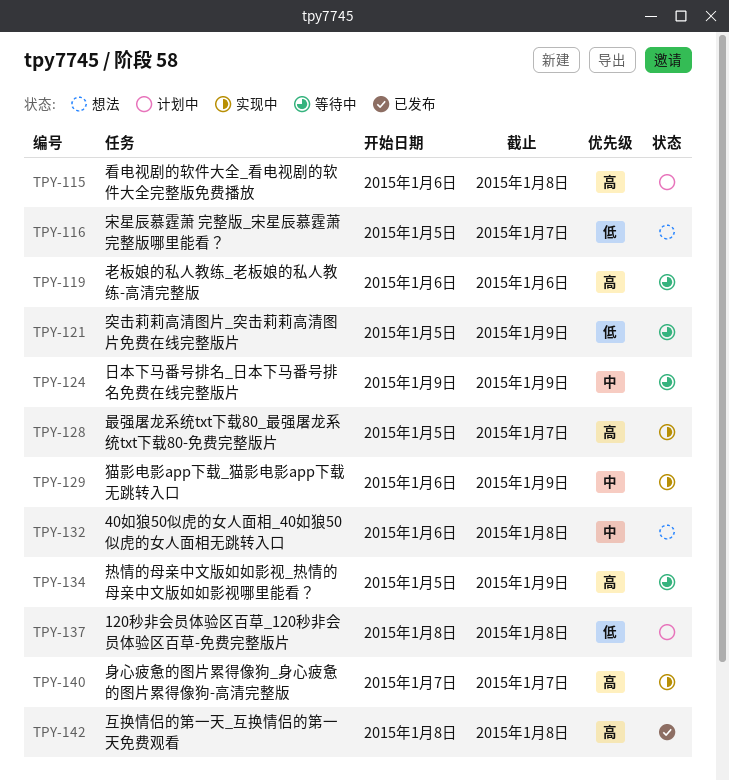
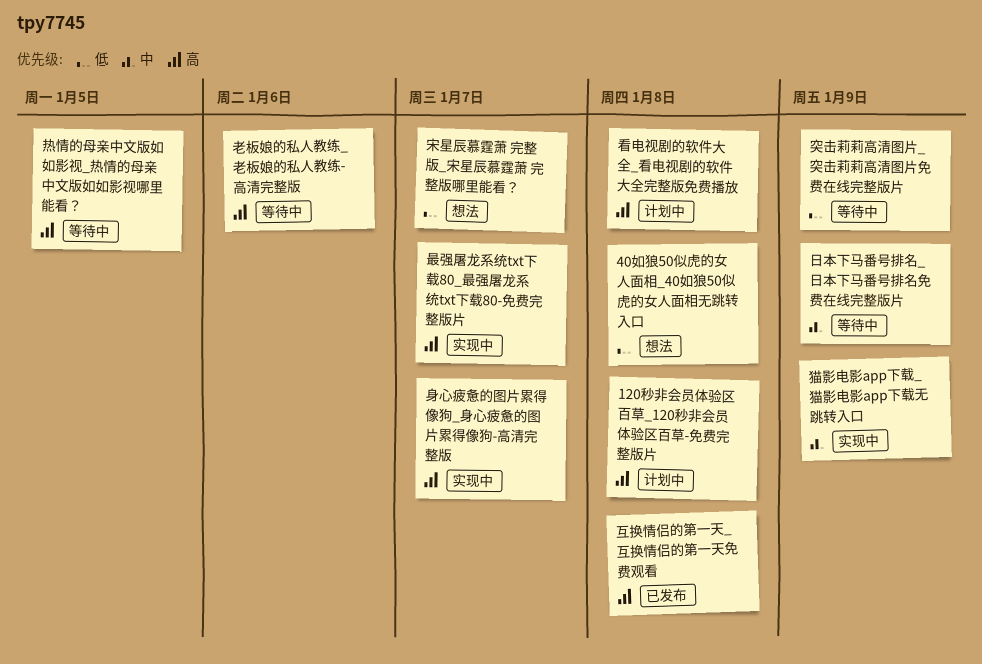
120秒非会员体验区百草_120秒非会员体验区百草-免费完整版片, priority: 低 -> 高
40如狼50似虎的女人面相_40如狼50似虎的女人面相无跳转入口, priority: 中 -> 低
热情的母亲中文版如如影视_热情的母亲中文版如如影视哪里能看？, due: Jan 9 -> Jan 5

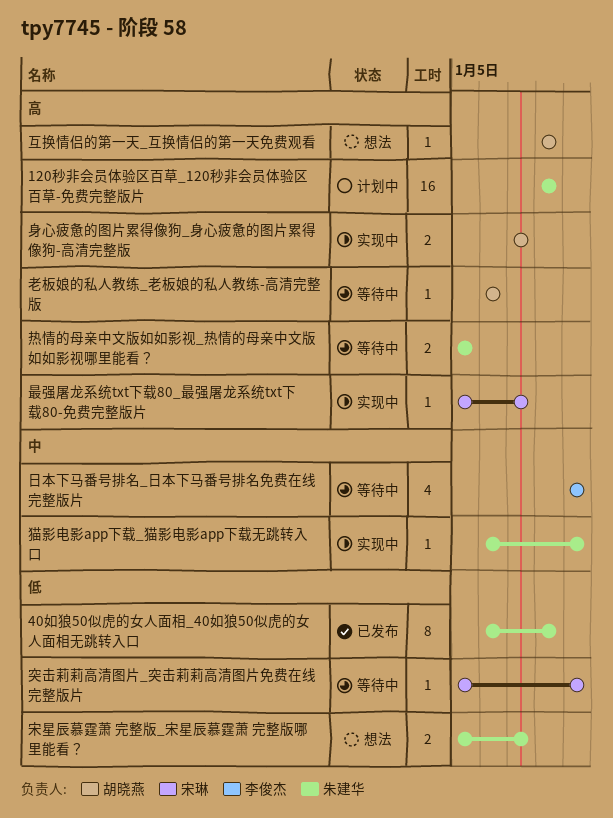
40如狼50似虎的女人面相_40如狼50似虎的女人面相无跳转入口, status: 想法 -> 已发布
互换情侣的第一天_互换情侣的第一天免费观看, status: 已发布 -> 想法
看电视剧的软件大全_看电视剧的软件大全完整版免费播放: present -> none

